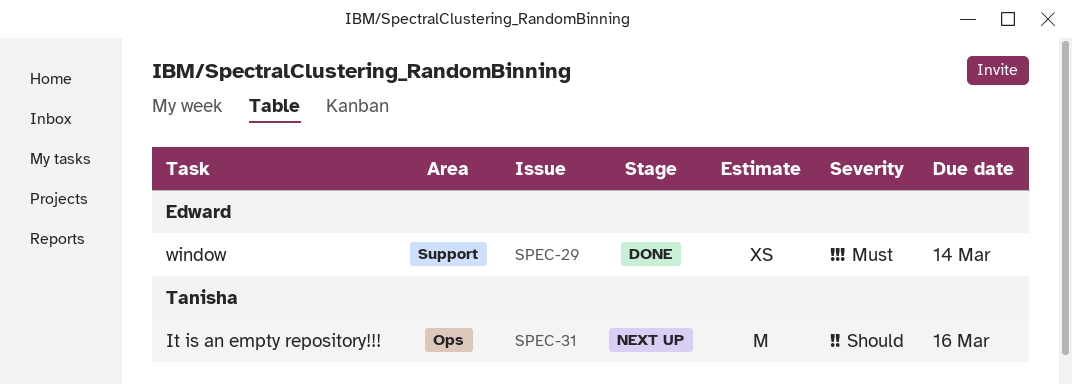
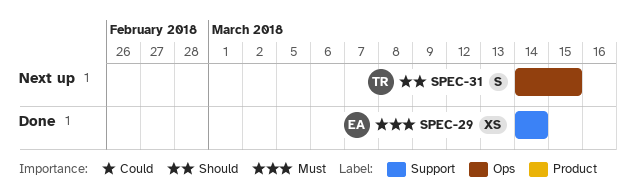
SPEC-31, estimate: M -> S
SPEC-31, due: Mar 16 -> Mar 15

